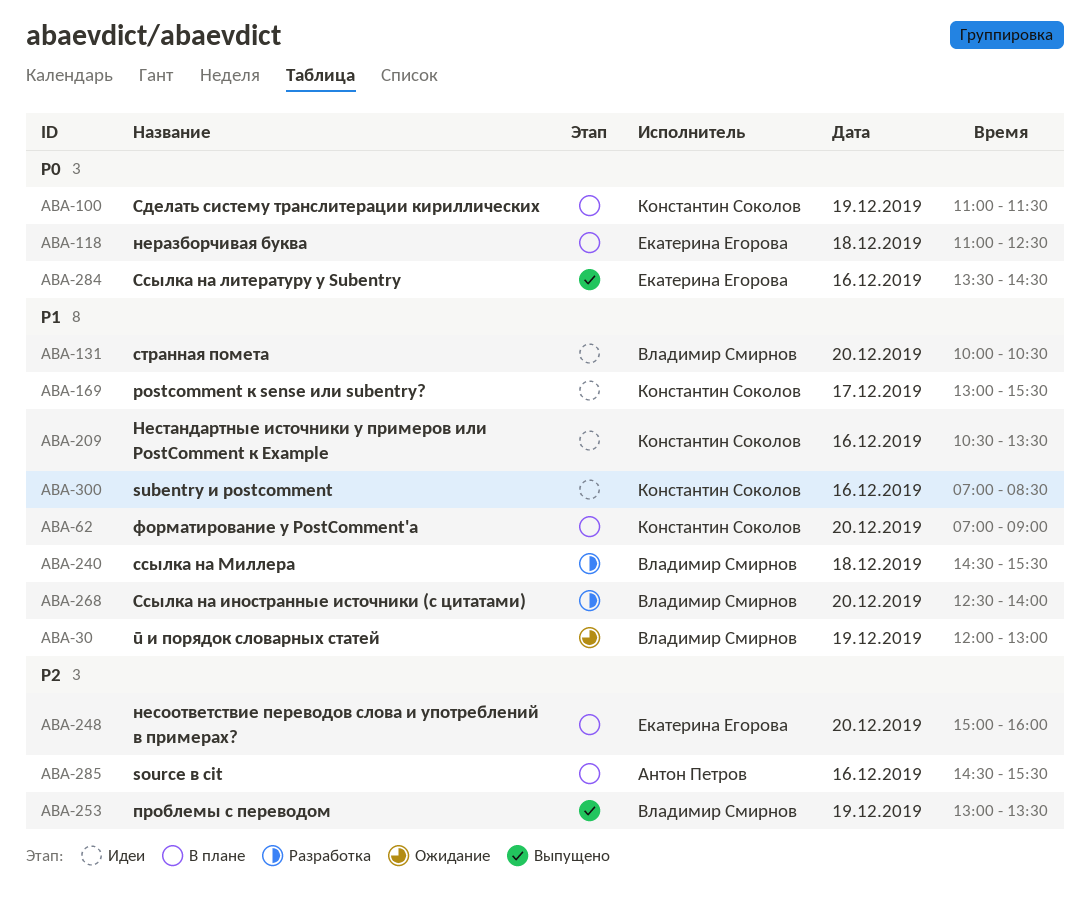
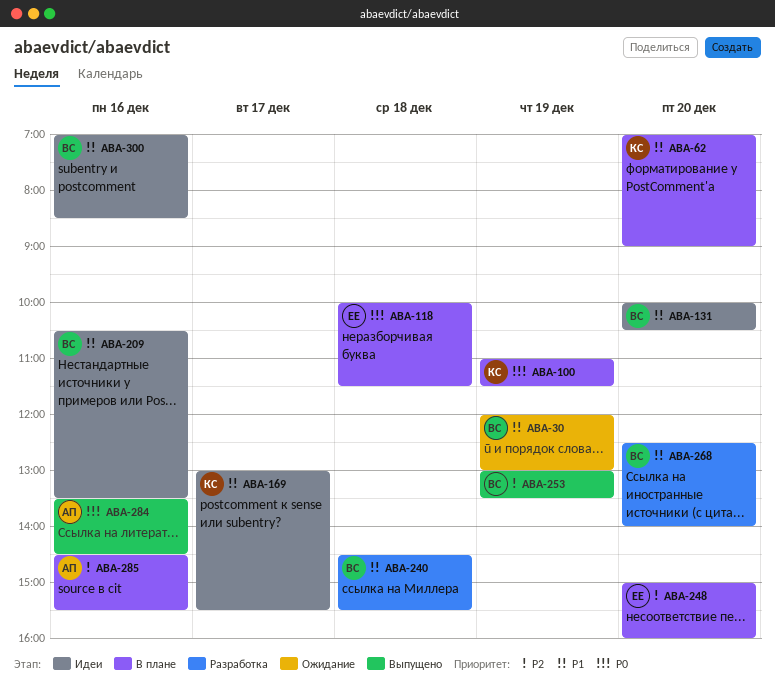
ABA-118, begins: 11:00 -> 10:00
ABA-118, ends: 12:30 -> 11:30
ABA-209, owner: Константин Соколов -> Владимир Смирнов
ABA-284, owner: Екатерина Егорова -> Антон Петров
ABA-300, owner: Константин Соколов -> Владимир Смирнов

